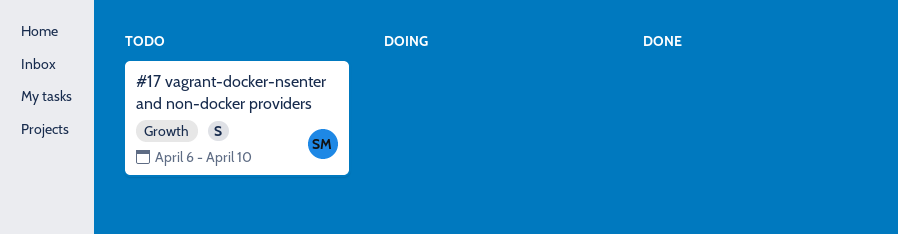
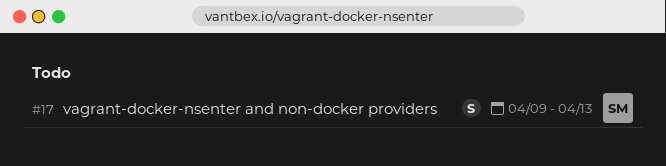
#17, start: Apr 6 -> Apr 9
#17, due: Apr 10 -> Apr 13

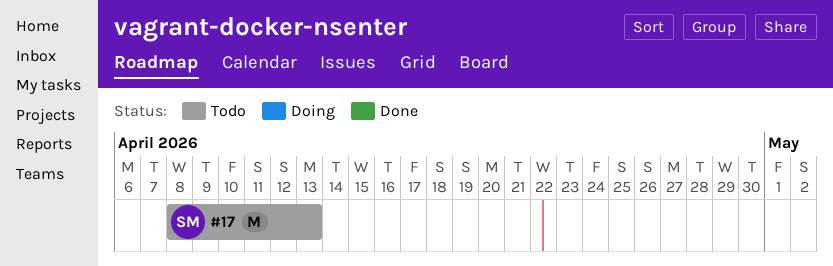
#17, estimate: S -> M
#17, start: Apr 9 -> Apr 8

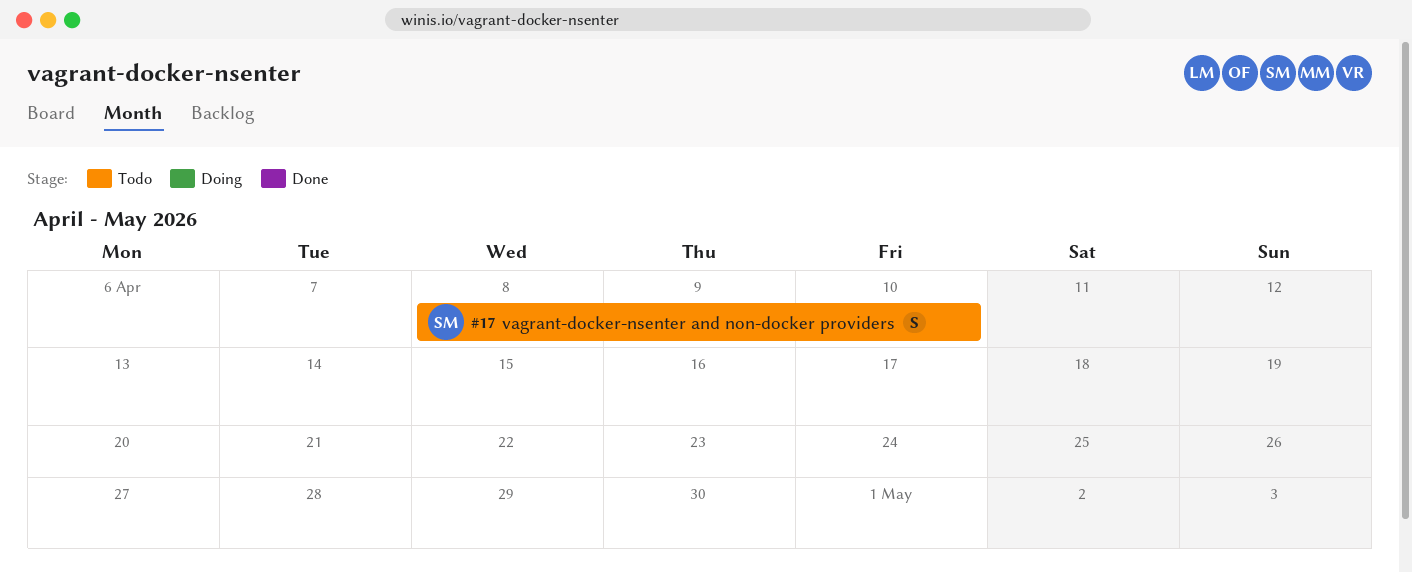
#17, estimate: M -> S
#17, due: Apr 13 -> Apr 10

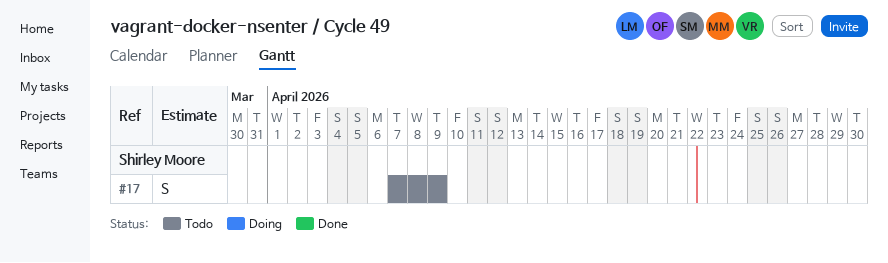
#17, start: Apr 8 -> Apr 7
#17, due: Apr 10 -> Apr 9

